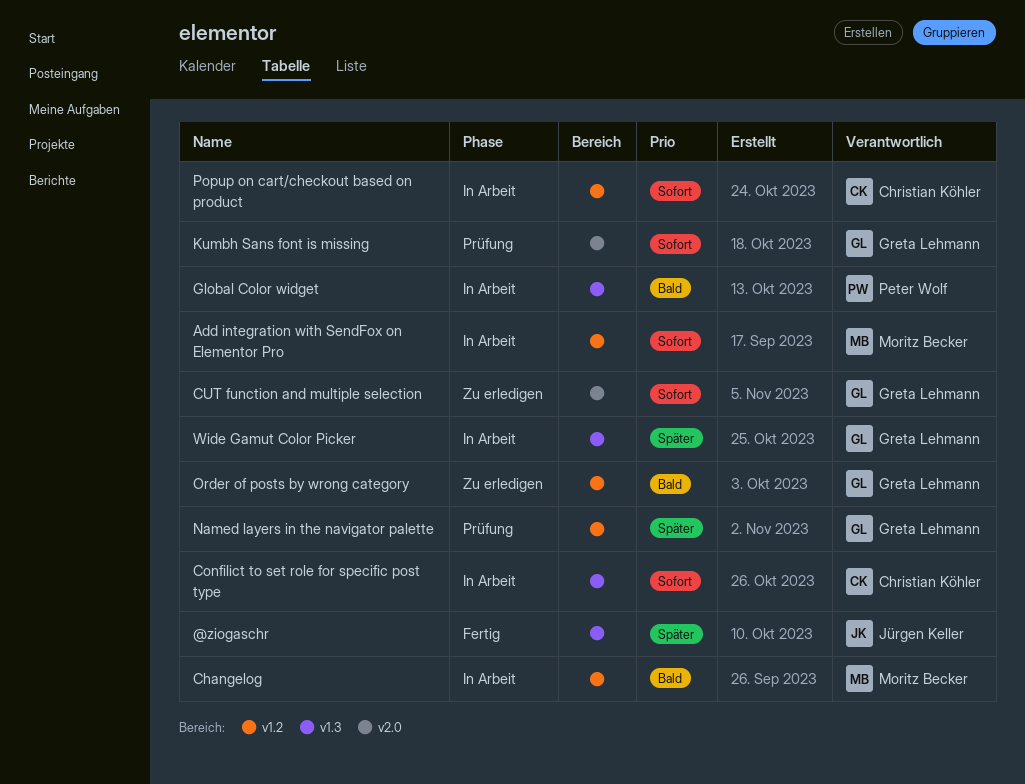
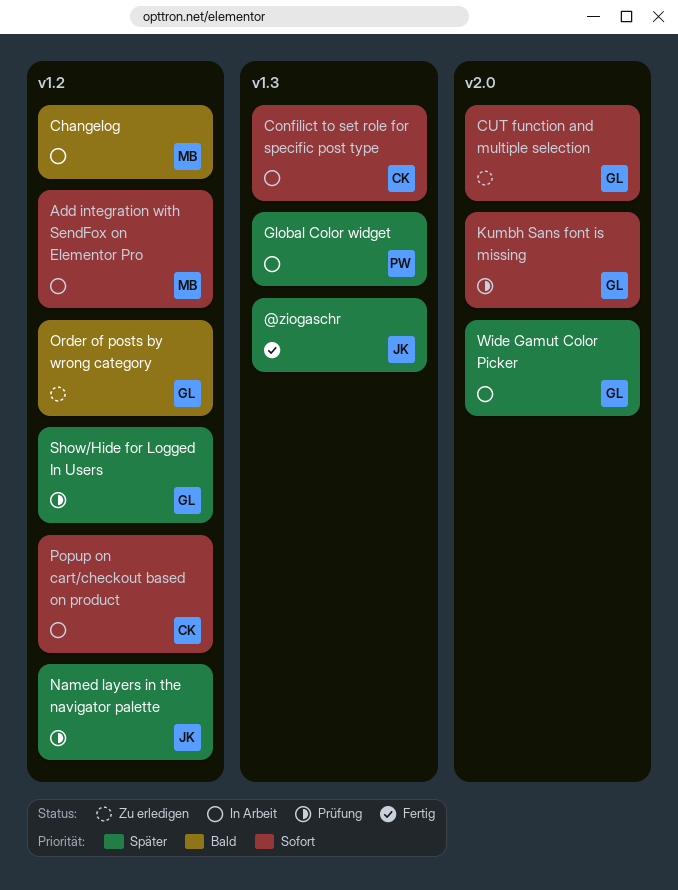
Global Color widget, priority: Bald -> Später
Named layers in the navigator palette, owner: Greta Lehmann -> Jürgen Keller
Show/Hide for Logged In Users: none -> present
Wide Gamut Color Picker, label: v1.3 -> v2.0

